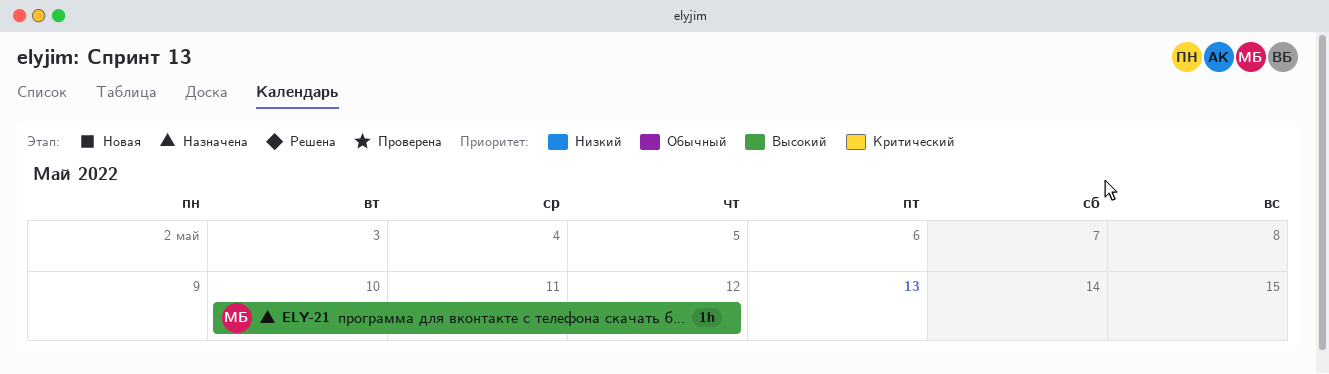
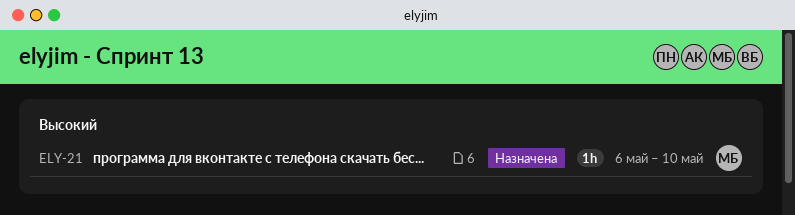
ELY-21, start: May 10 -> May 6
ELY-21, due: May 12 -> May 10

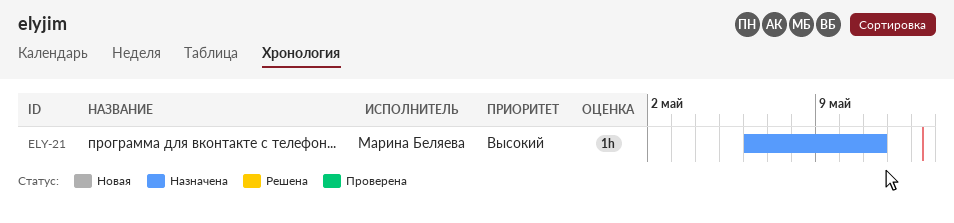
ELY-21, due: May 10 -> May 11

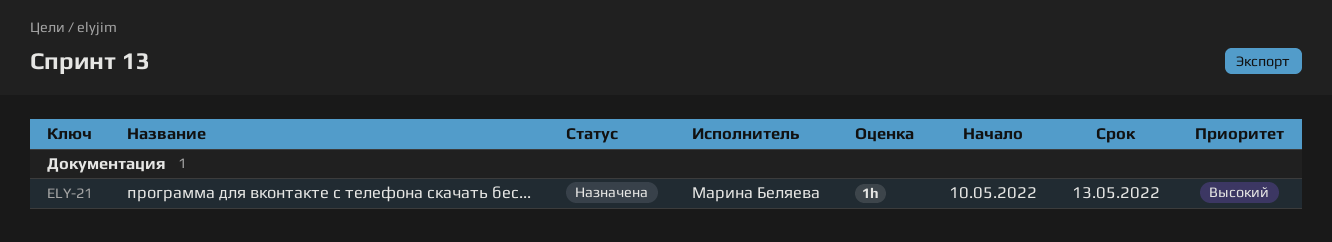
ELY-21, start: May 6 -> May 10
ELY-21, due: May 11 -> May 13

